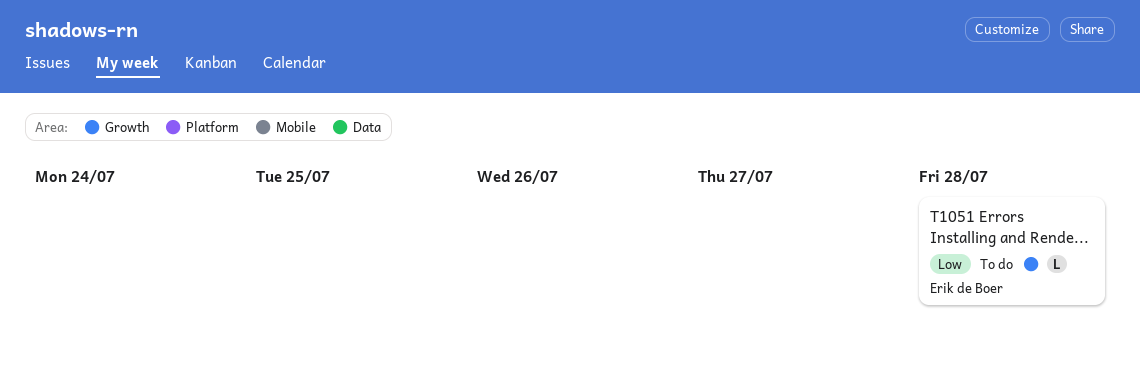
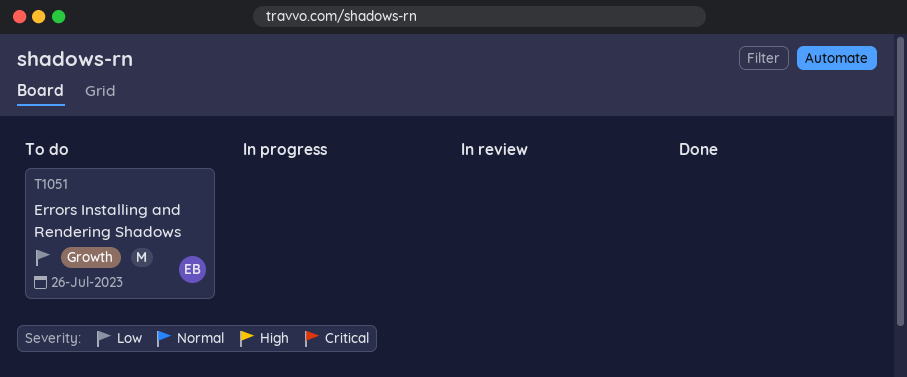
T1051, estimate: L -> M
T1051, day: Jul 28 -> Jul 26

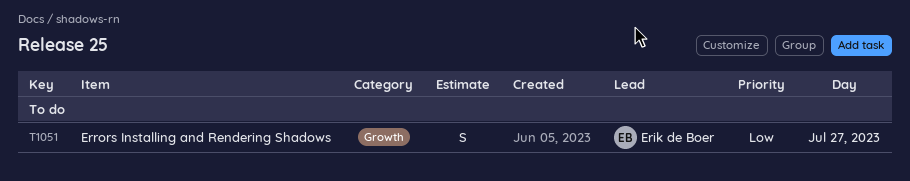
T1051, estimate: M -> S
T1051, day: Jul 26 -> Jul 27

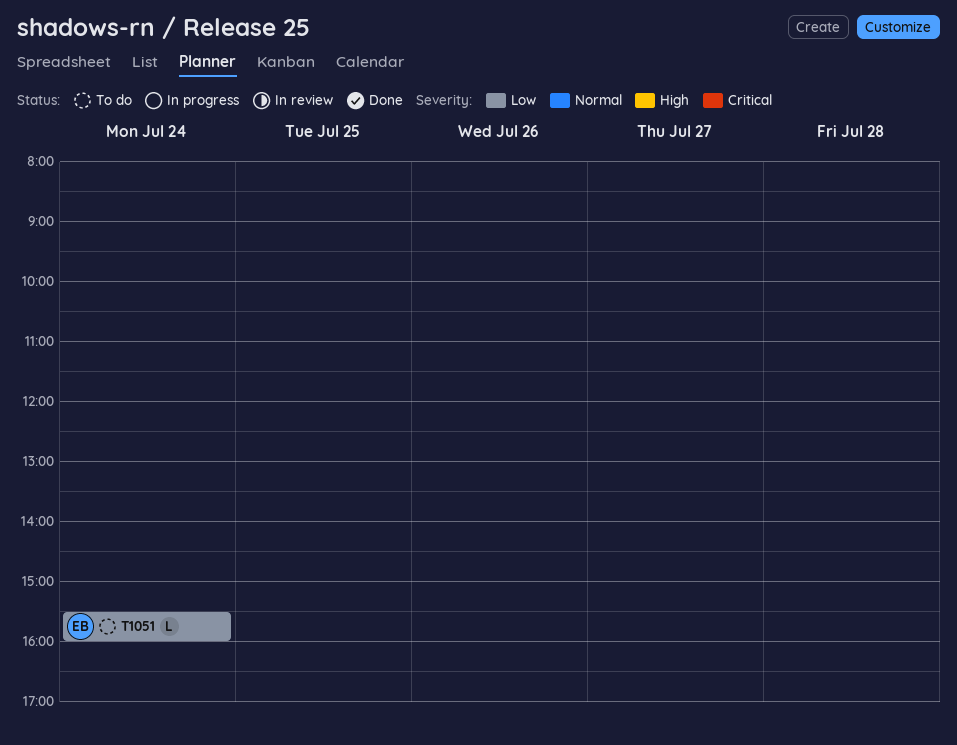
T1051, estimate: S -> L
T1051, day: Jul 27 -> Jul 24

